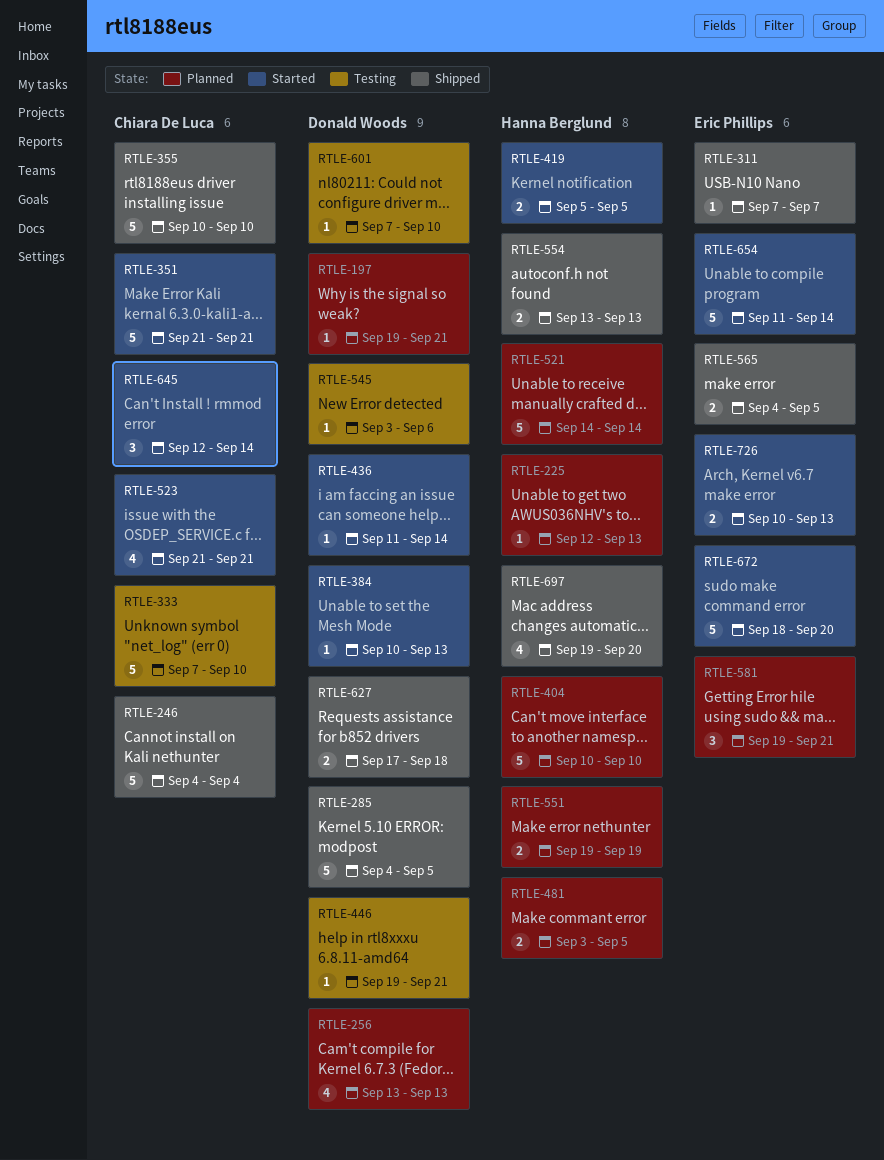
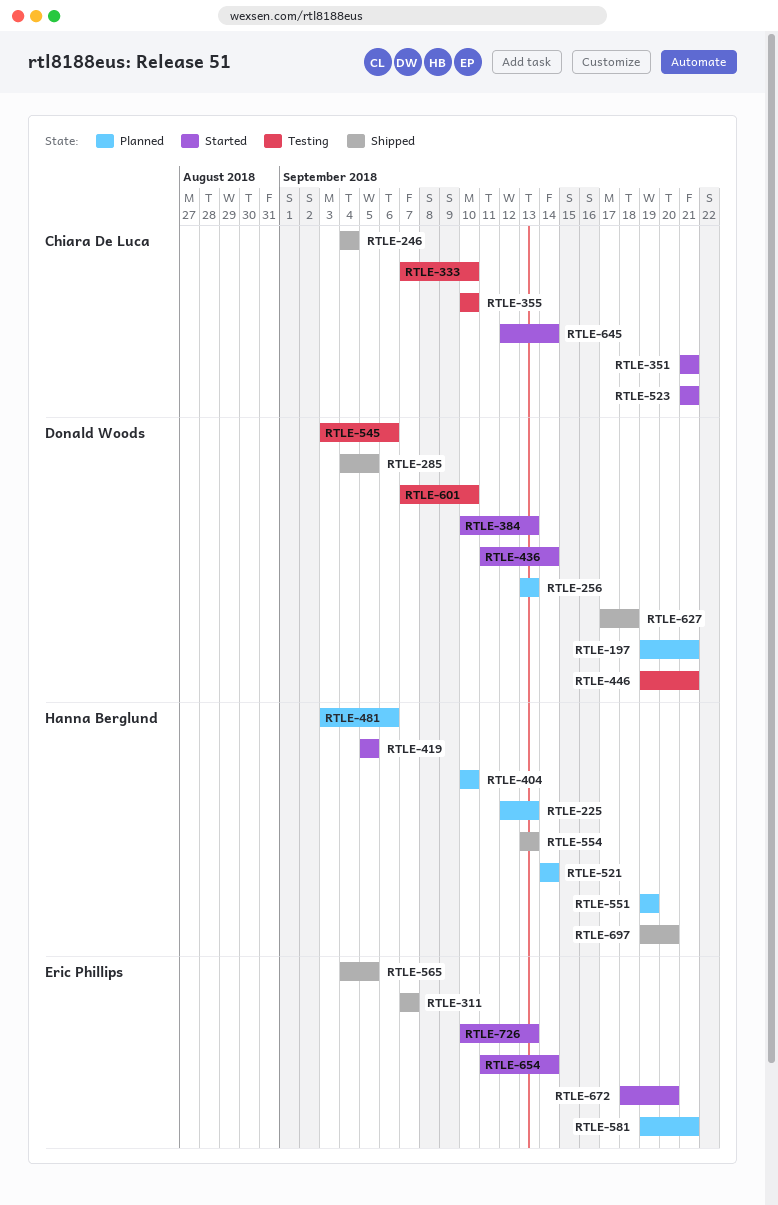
RTLE-355, status: Shipped -> Testing
RTLE-481, due: Sep 5 -> Sep 6

